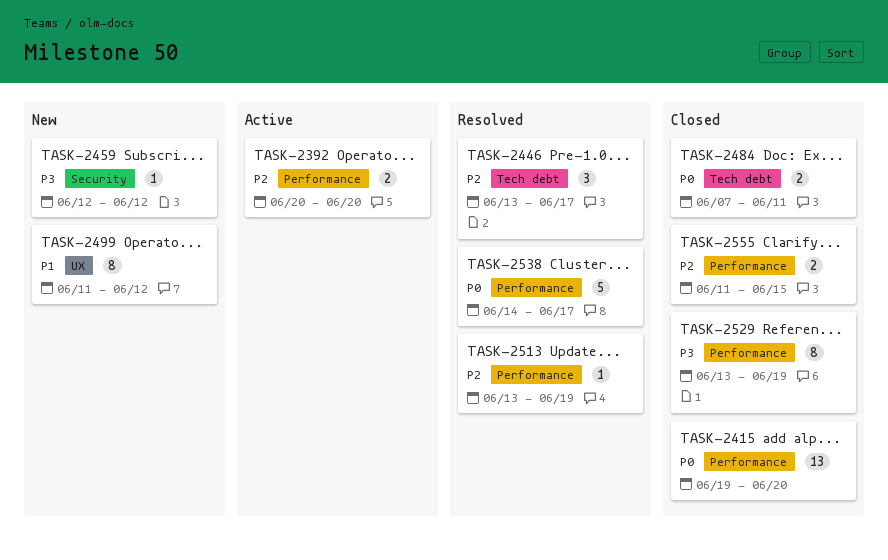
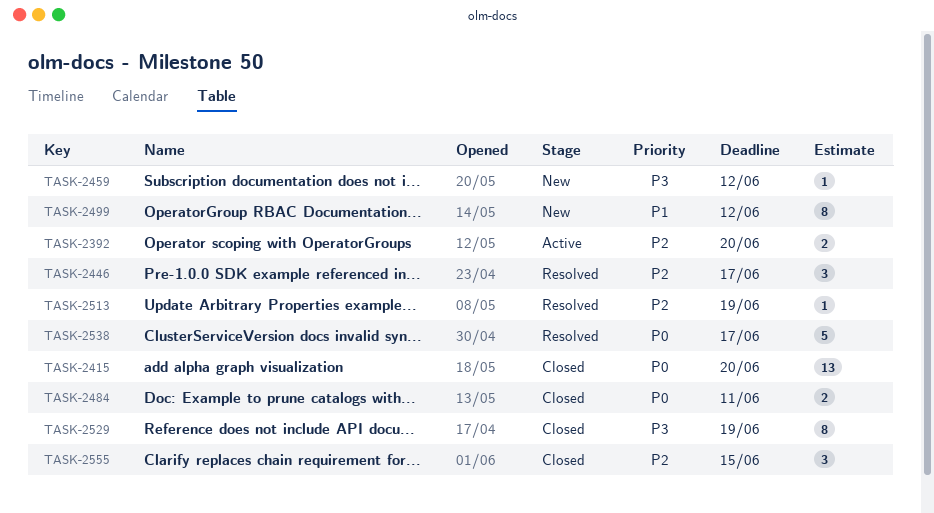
TASK-2555, estimate: 2 -> 3

